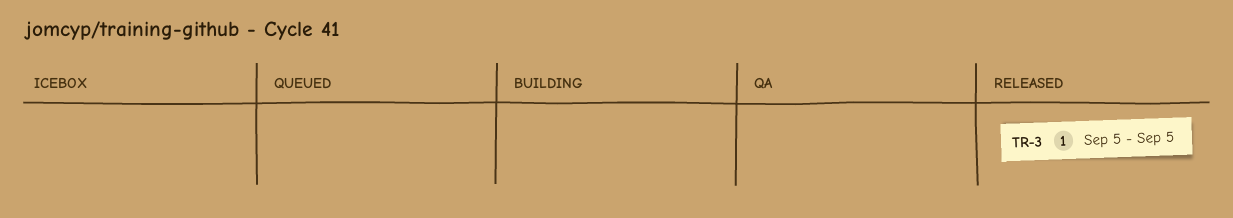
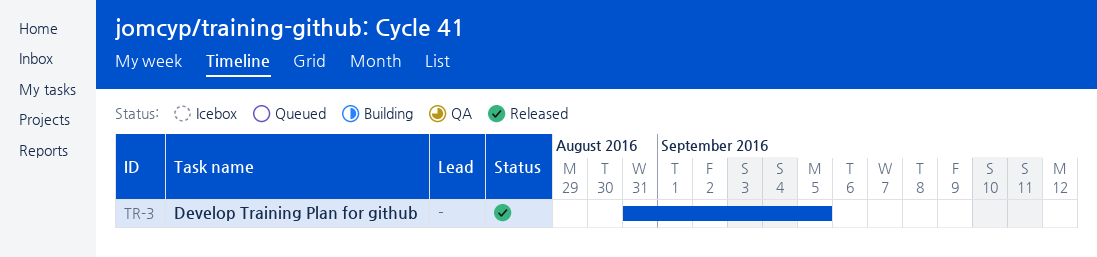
TR-3, start: Sep 5 -> Aug 31

